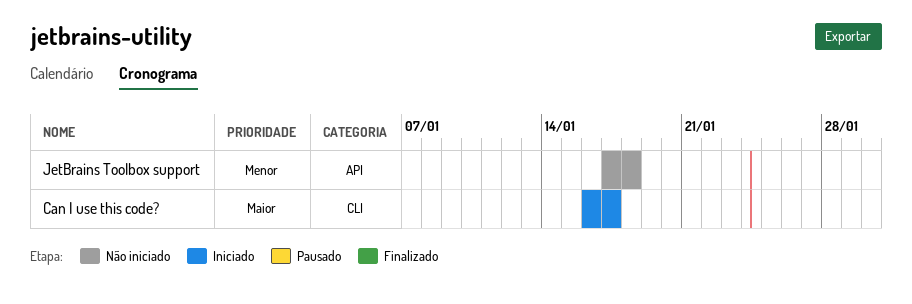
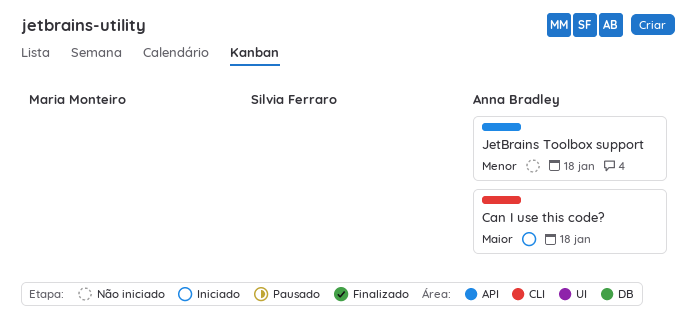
Can I use this code?, due: Jan 17 -> Jan 18

